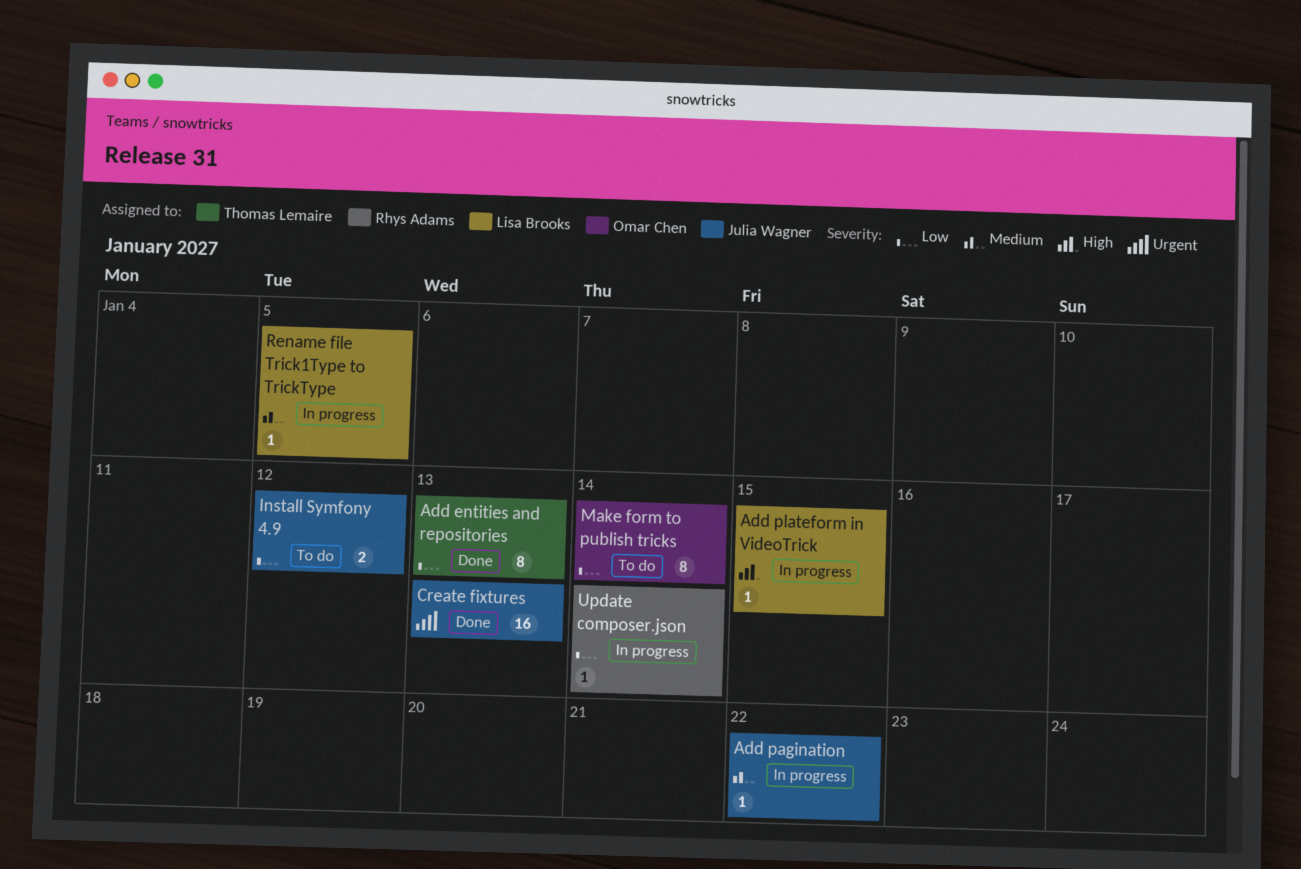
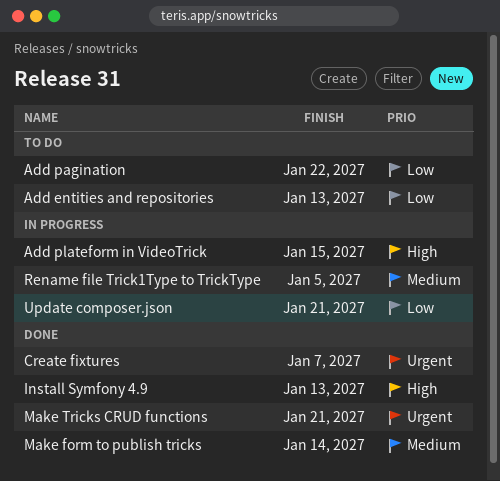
Add entities and repositories, status: Done -> To do
Add pagination, status: In progress -> To do
Add pagination, priority: Medium -> Low
Create fixtures, due: Jan 13 -> Jan 7
Install Symfony 4.9, status: To do -> Done
Install Symfony 4.9, priority: Low -> High
Install Symfony 4.9, due: Jan 12 -> Jan 13
Make form to publish tricks, status: To do -> Done
Make form to publish tricks, priority: Low -> Medium
Make Tricks CRUD functions: none -> present
Update composer.json, due: Jan 14 -> Jan 21

